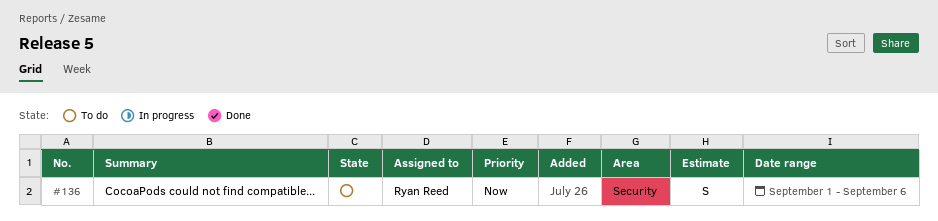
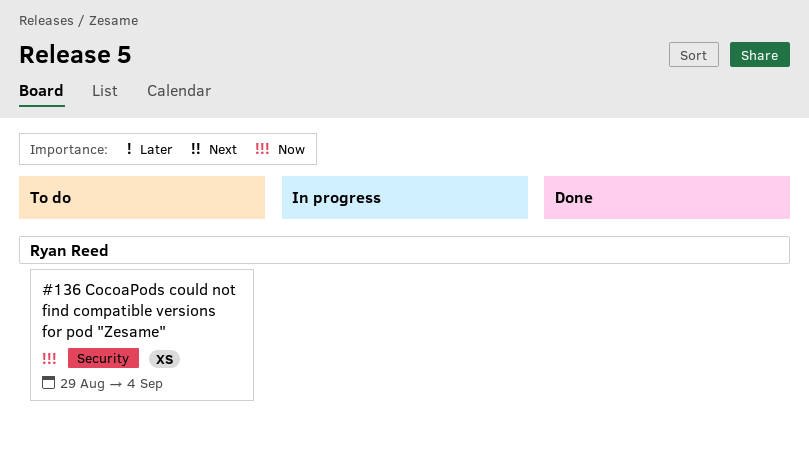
#136, estimate: S -> XS
#136, start: Sep 1 -> Aug 29
#136, due: Sep 6 -> Sep 4

